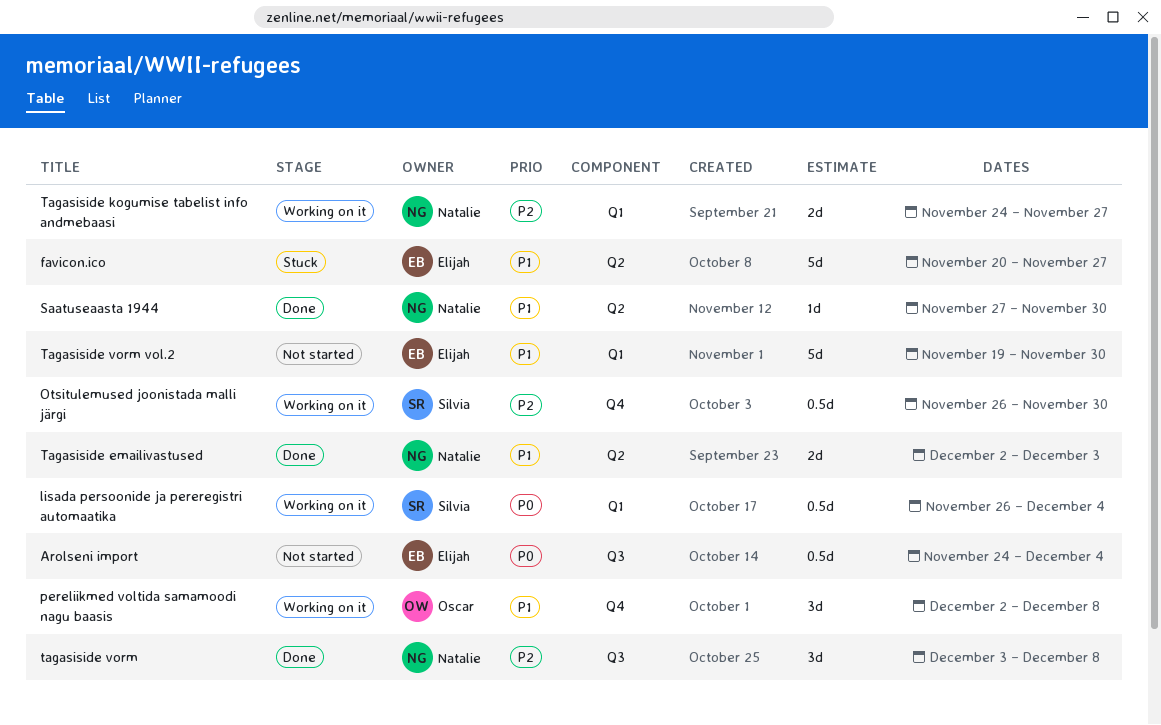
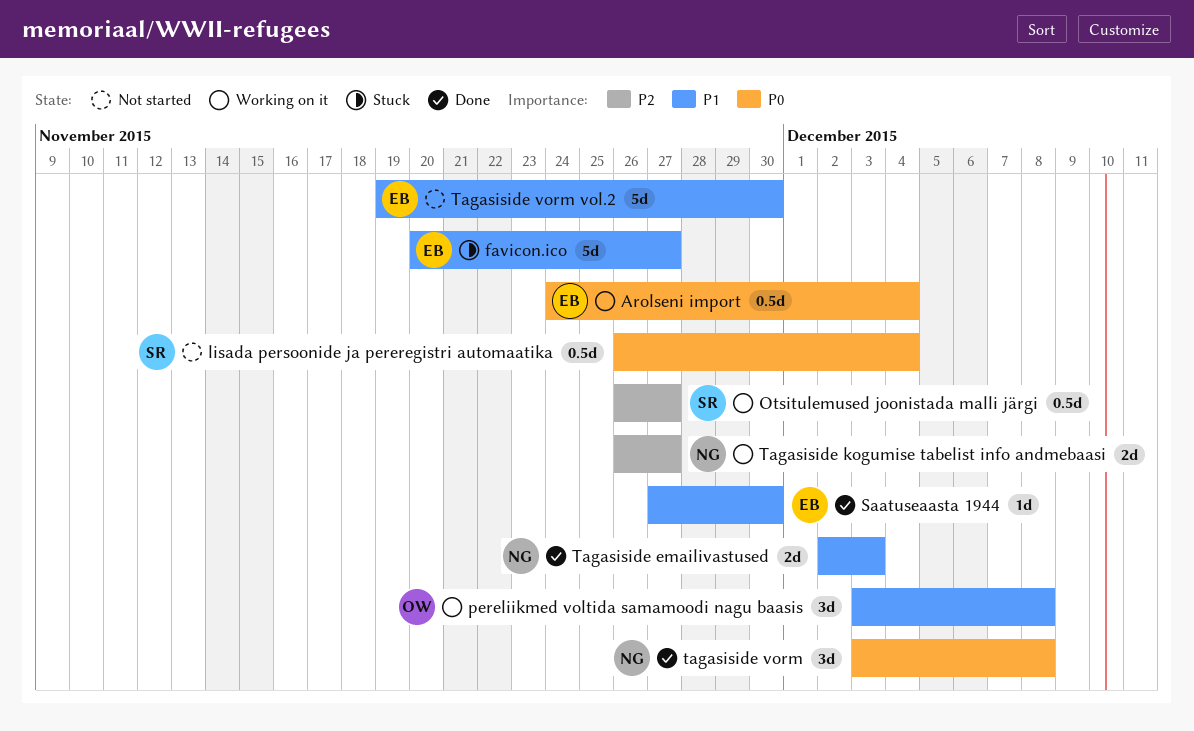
Arolseni import, status: Not started -> Working on it
lisada persoonide ja pereregistri automaatika, status: Working on it -> Not started
Otsitulemused joonistada malli järgi, due: Nov 30 -> Nov 27
pereliikmed voltida samamoodi nagu baasis, start: Dec 2 -> Dec 3
Saatuseaasta 1944, owner: Natalie -> Elijah
Tagasiside kogumise tabelist info andmebaasi, start: Nov 24 -> Nov 26
tagasiside vorm, priority: P2 -> P0

